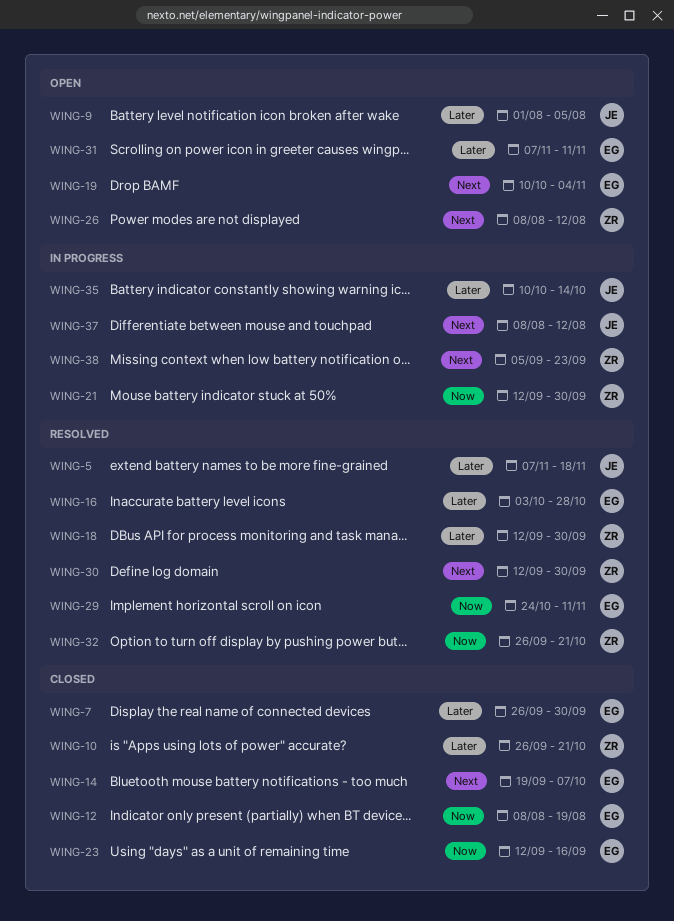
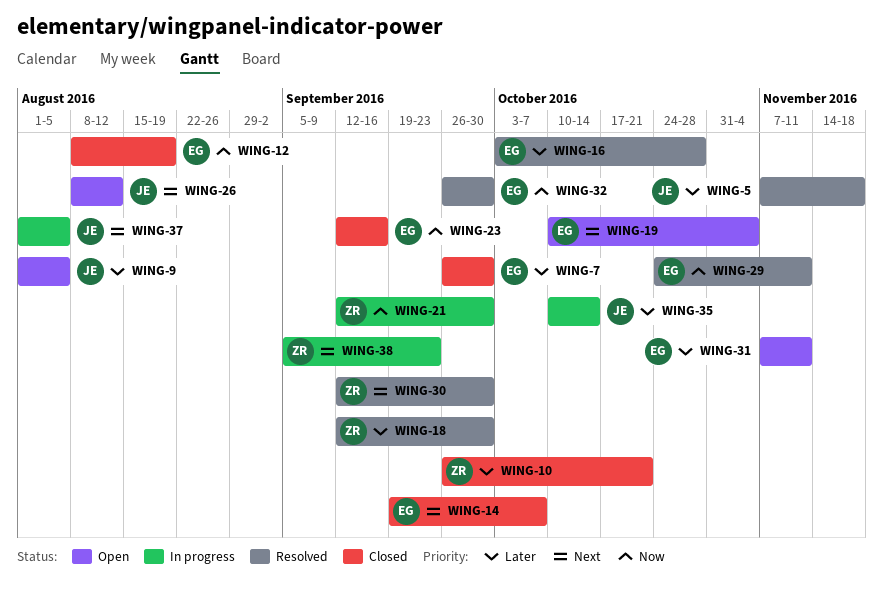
WING-26, owner: ZR -> JE
WING-32, owner: ZR -> EG
WING-32, due: Oct 21 -> Sep 30
WING-37, start: Aug 8 -> Aug 1
WING-37, due: Aug 12 -> Aug 5

